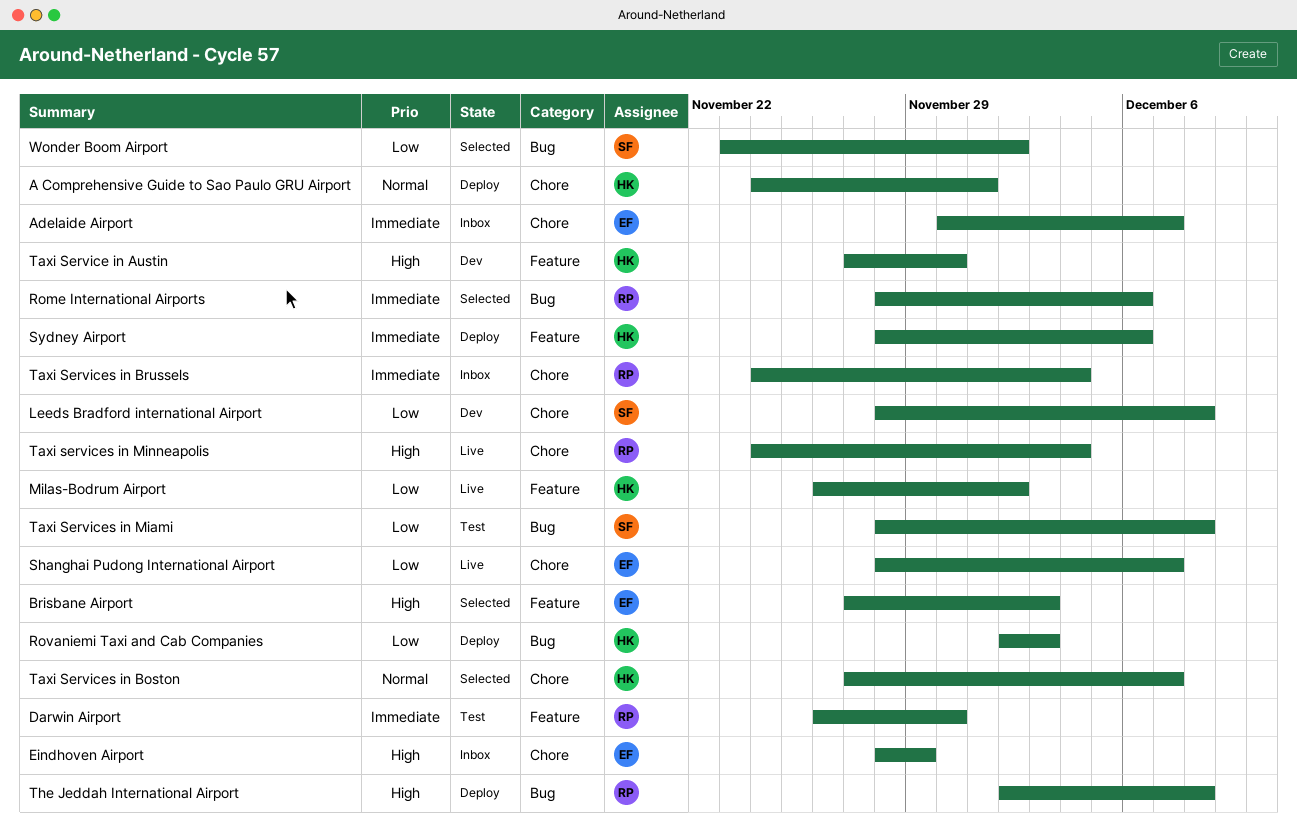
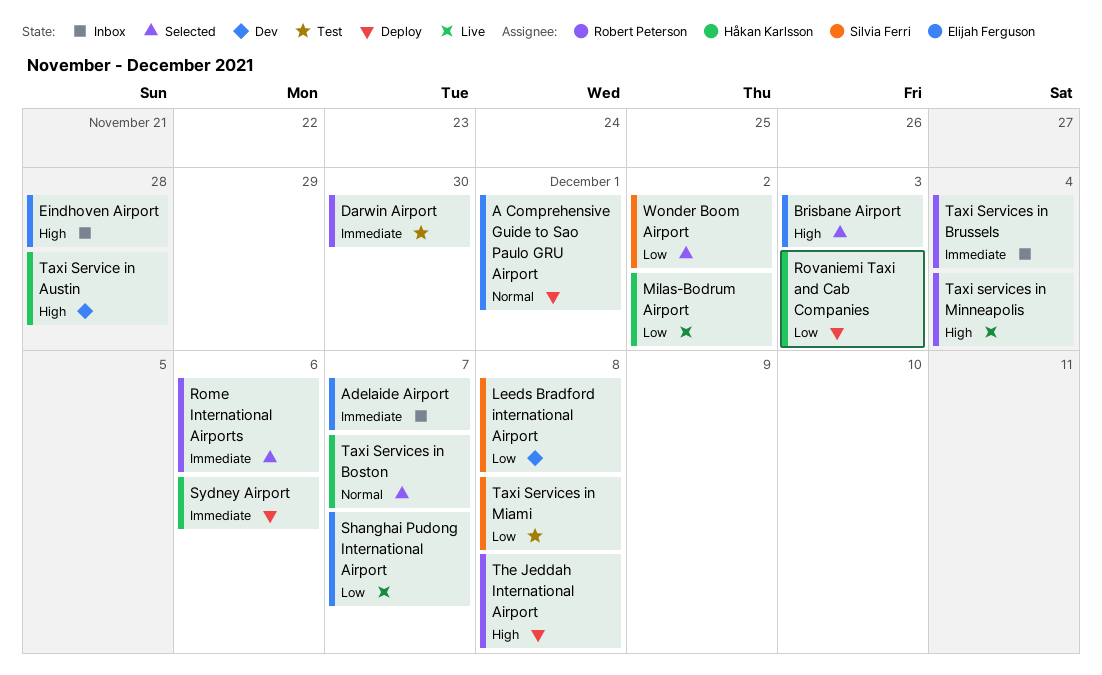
A Comprehensive Guide to Sao Paulo GRU Airport, owner: Håkan Karlsson -> Elijah Ferguson
Eindhoven Airport, due: Nov 29 -> Nov 28
Taxi Service in Austin, due: Nov 30 -> Nov 28

